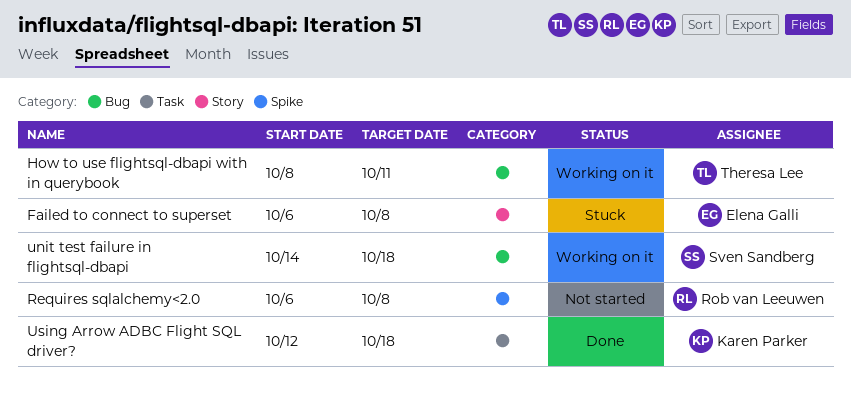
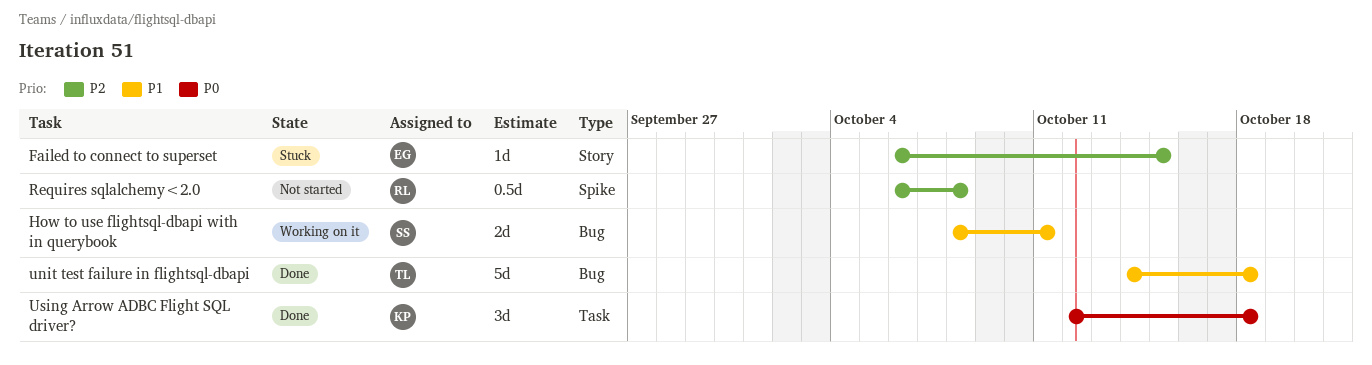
Failed to connect to superset, due: Oct 8 -> Oct 15
How to use flightsql-dbapi with in querybook, owner: Theresa Lee -> Sven Sandberg
unit test failure in flightsql-dbapi, status: Working on it -> Done
unit test failure in flightsql-dbapi, owner: Sven Sandberg -> Theresa Lee

